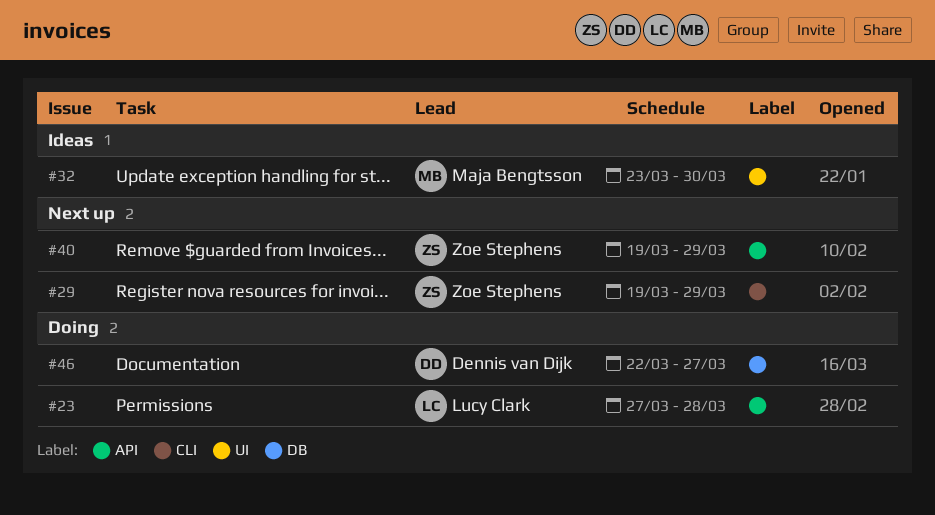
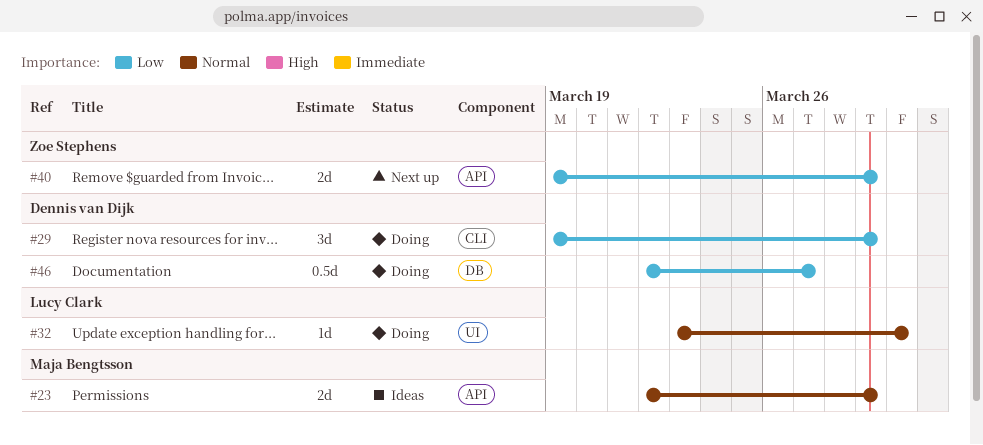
#23, status: Doing -> Ideas
#23, owner: Lucy Clark -> Maja Bengtsson
#23, start: Mar 27 -> Mar 22
#23, due: Mar 28 -> Mar 29
#29, status: Next up -> Doing
#29, owner: Zoe Stephens -> Dennis van Dijk
#32, status: Ideas -> Doing
#32, owner: Maja Bengtsson -> Lucy Clark

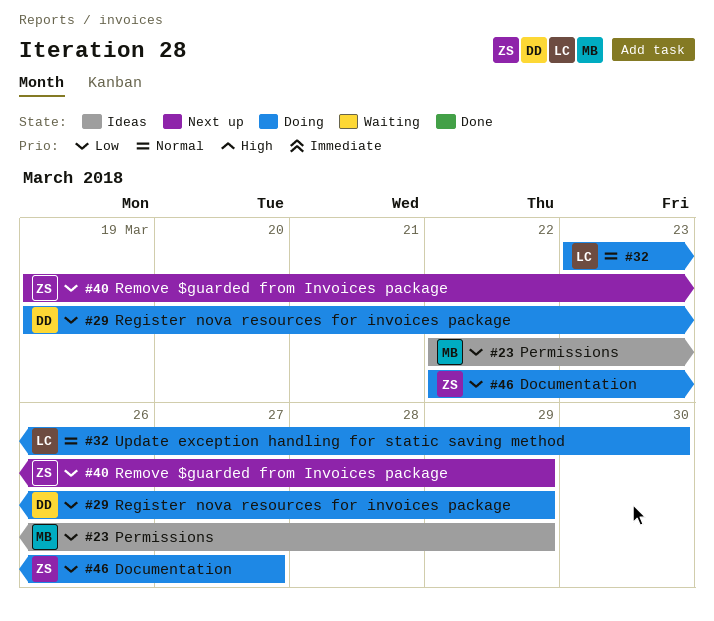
#23, priority: Normal -> Low
#46, owner: Dennis van Dijk -> Zoe Stephens

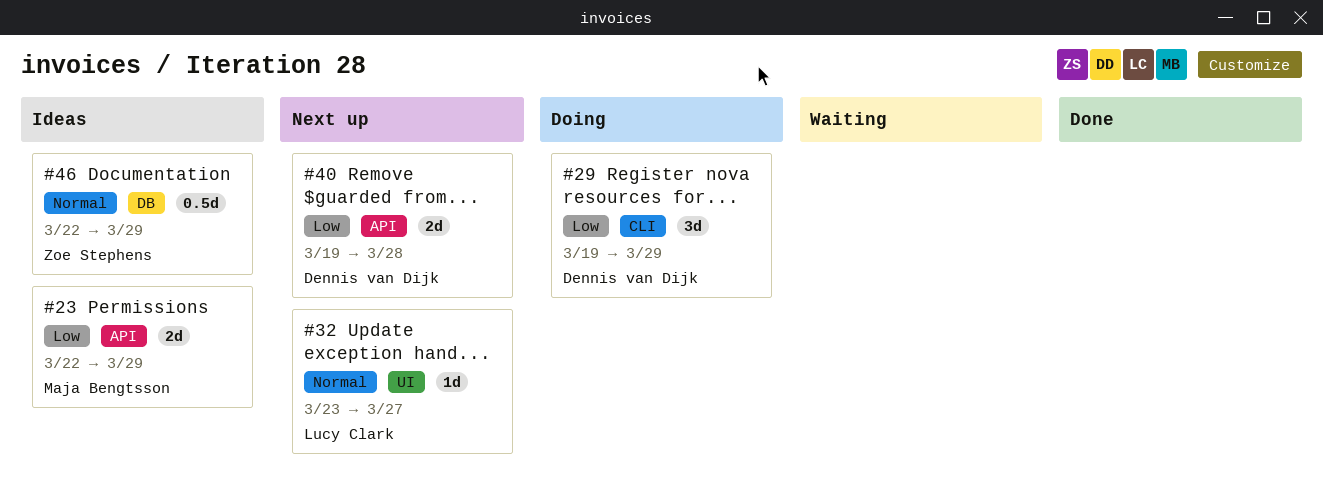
#32, status: Doing -> Next up
#32, due: Mar 30 -> Mar 27
#40, owner: Zoe Stephens -> Dennis van Dijk
#40, due: Mar 29 -> Mar 28
#46, status: Doing -> Ideas
#46, priority: Low -> Normal
#46, due: Mar 27 -> Mar 29

